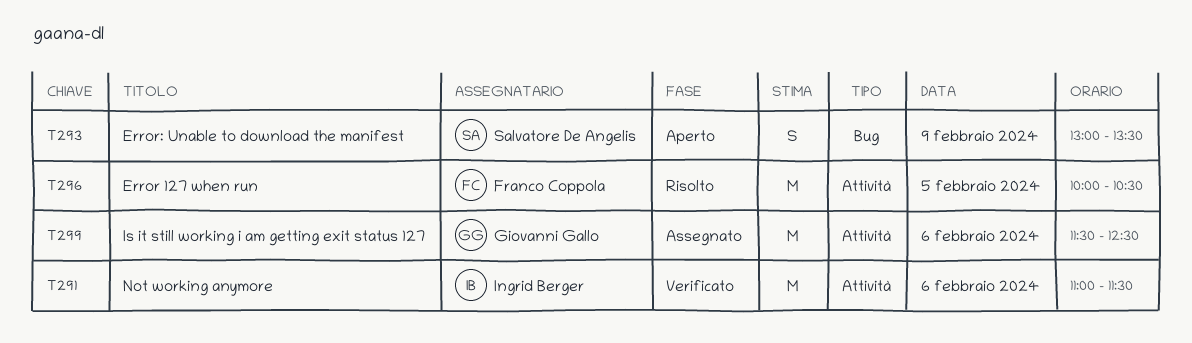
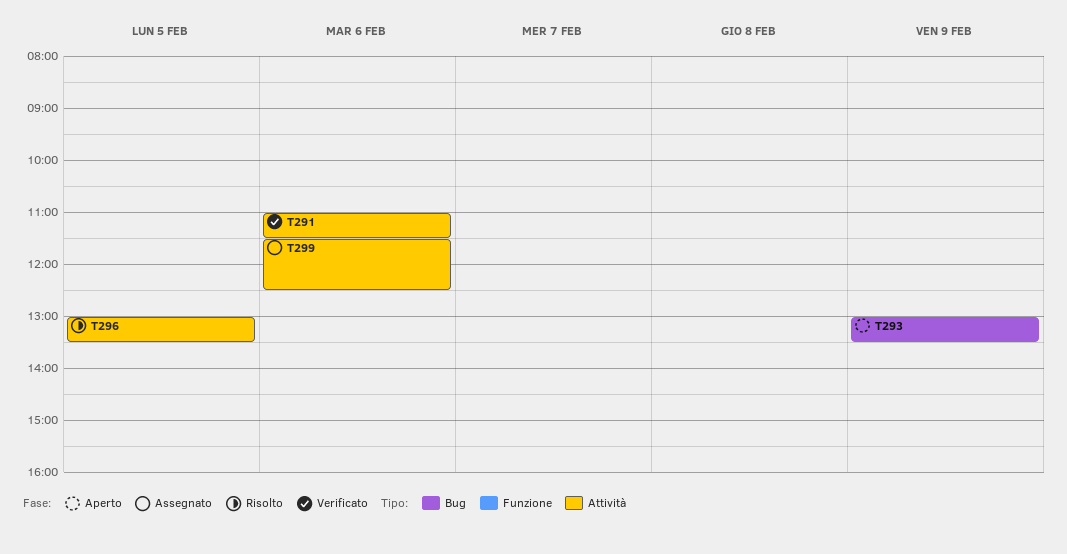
T296, begins: 10:00 -> 13:00
T296, ends: 10:30 -> 13:30

